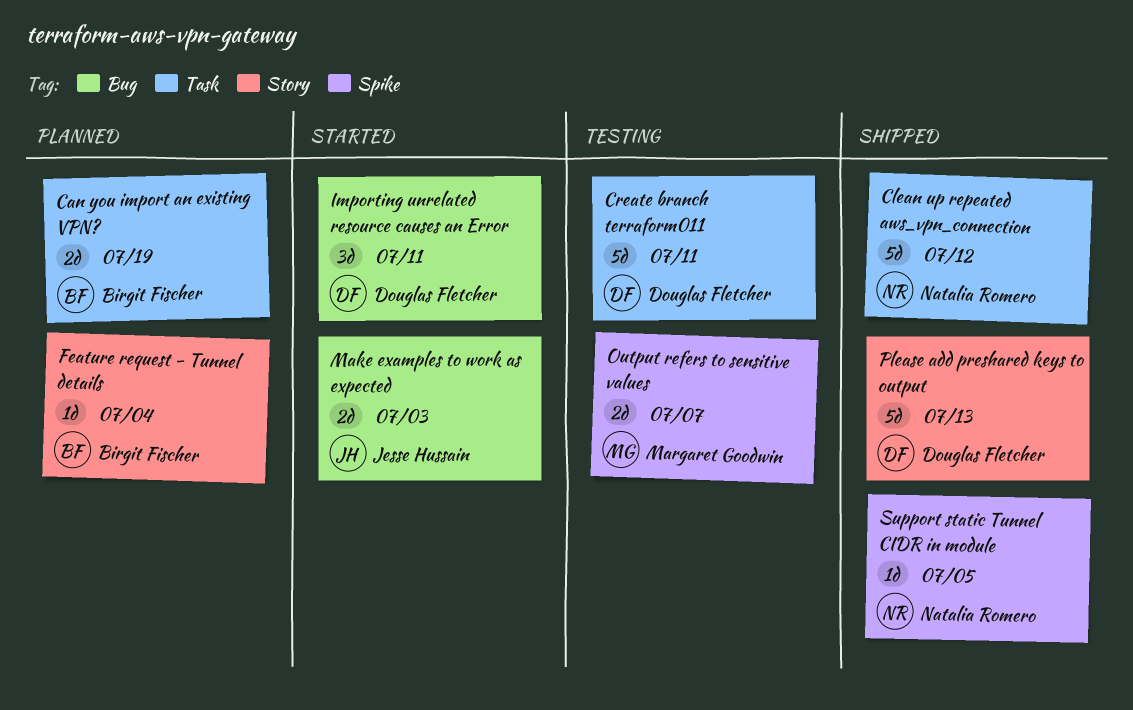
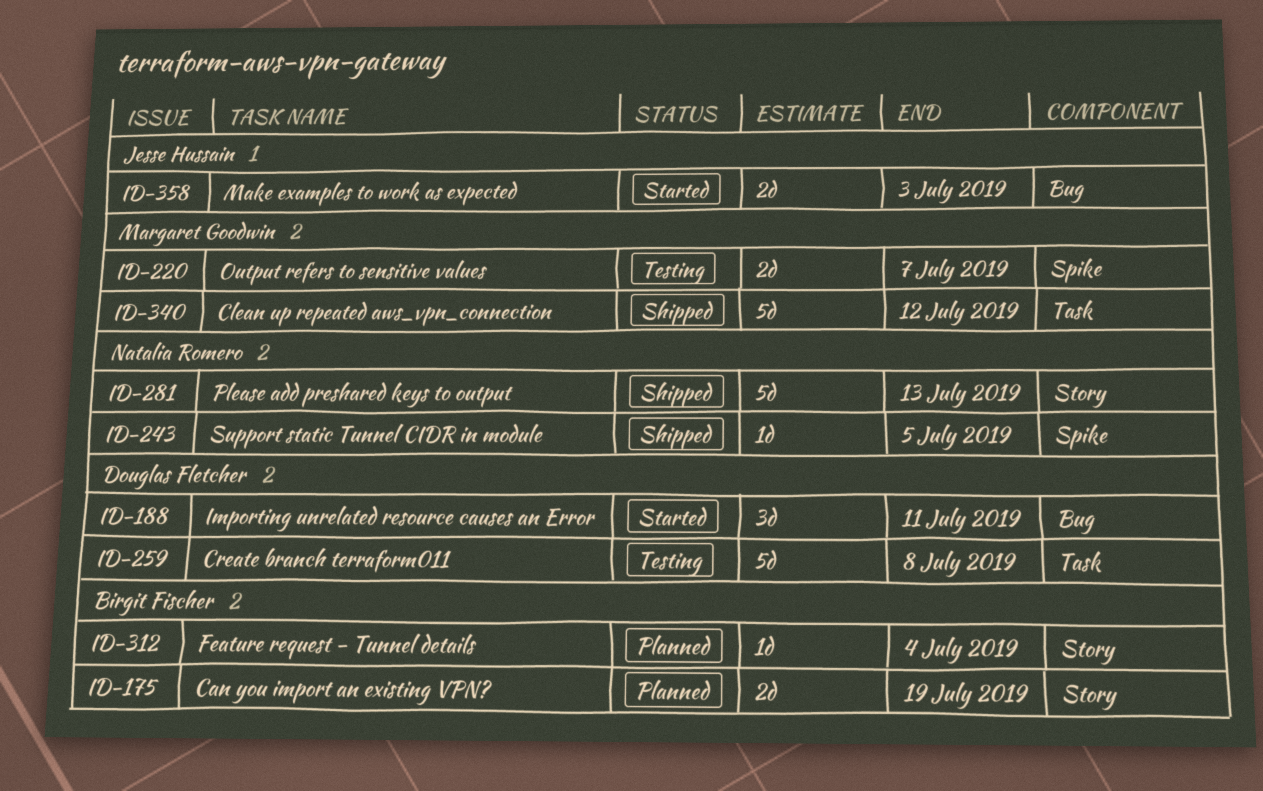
Can you import an existing VPN?, label: Task -> Story
Clean up repeated aws_vpn_connection, owner: Natalia Romero -> Margaret Goodwin
Create branch terraform011, due: Jul 11 -> Jul 8
Please add preshared keys to output, owner: Douglas Fletcher -> Natalia Romero

